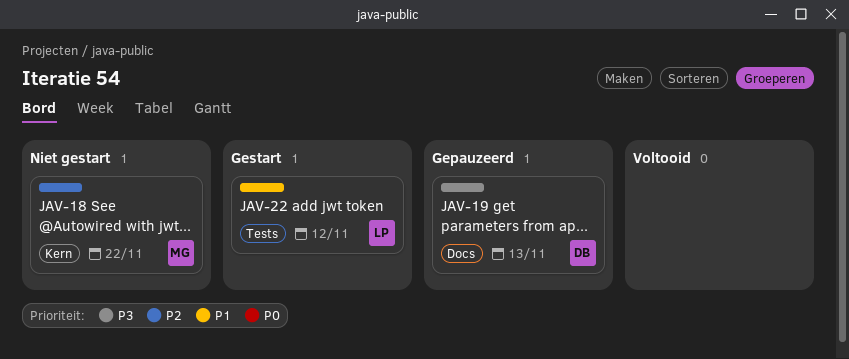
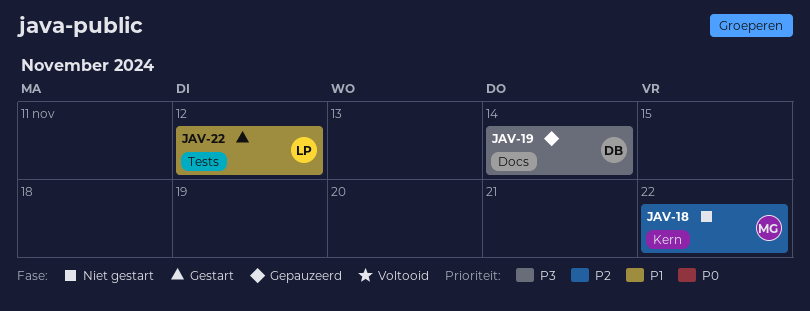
JAV-19, due: Nov 13 -> Nov 14

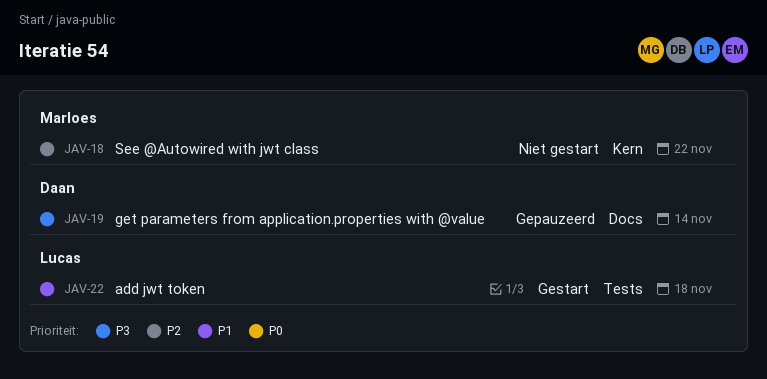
JAV-22, due: Nov 12 -> Nov 18

